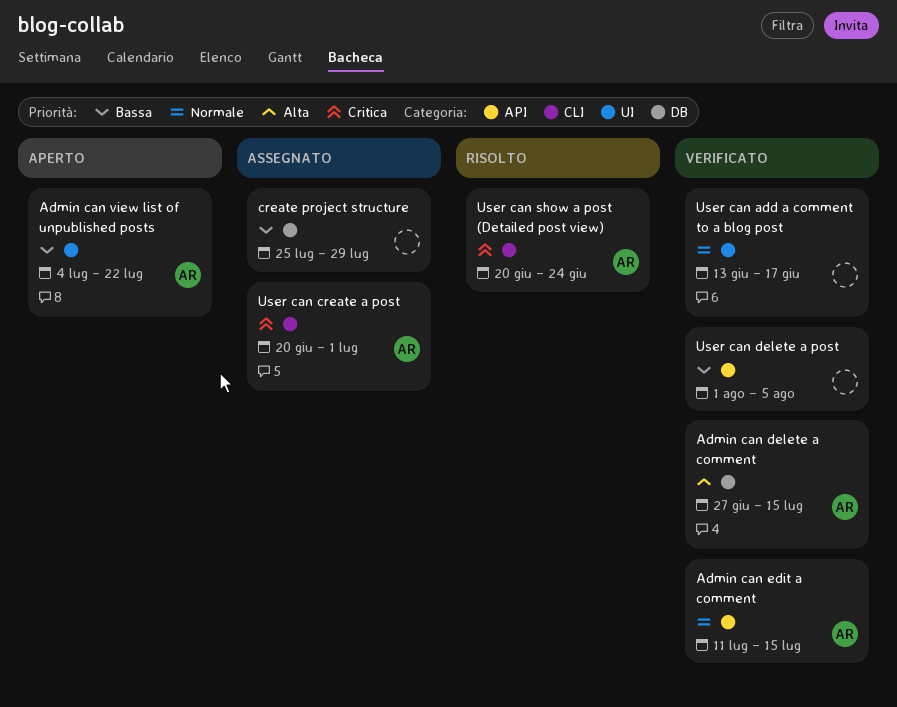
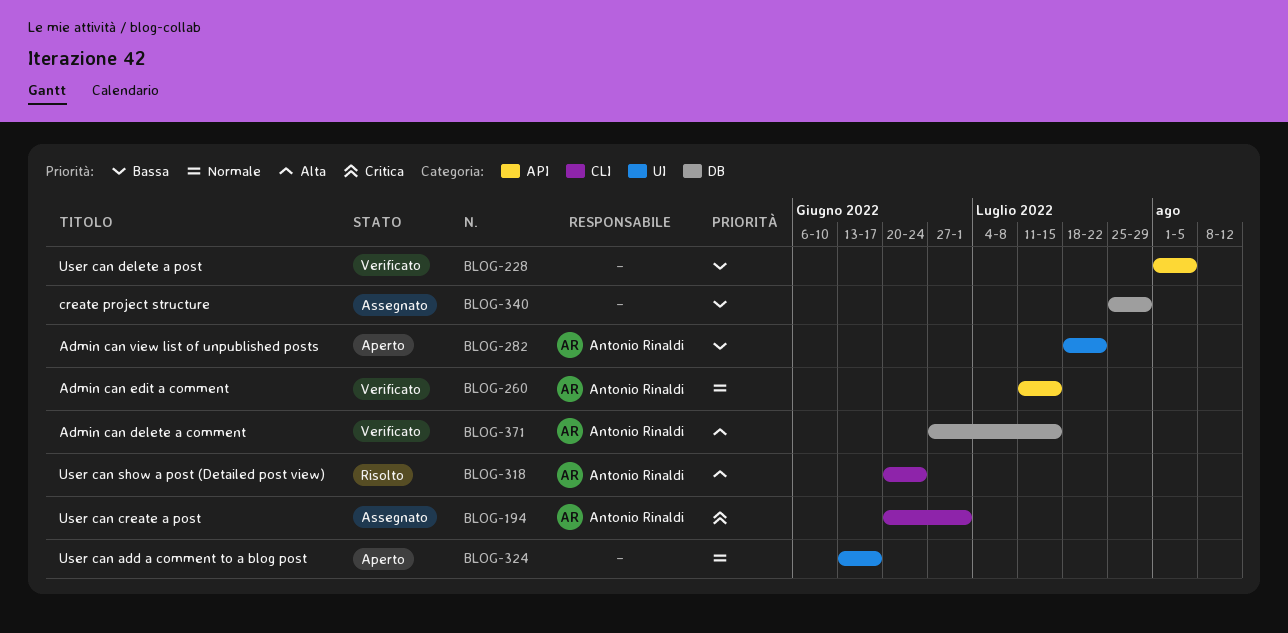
Admin can view list of unpublished posts, start: Jul 4 -> Jul 18
User can add a comment to a blog post, status: Verificato -> Aperto
User can show a post (Detailed post view), priority: Critica -> Alta

